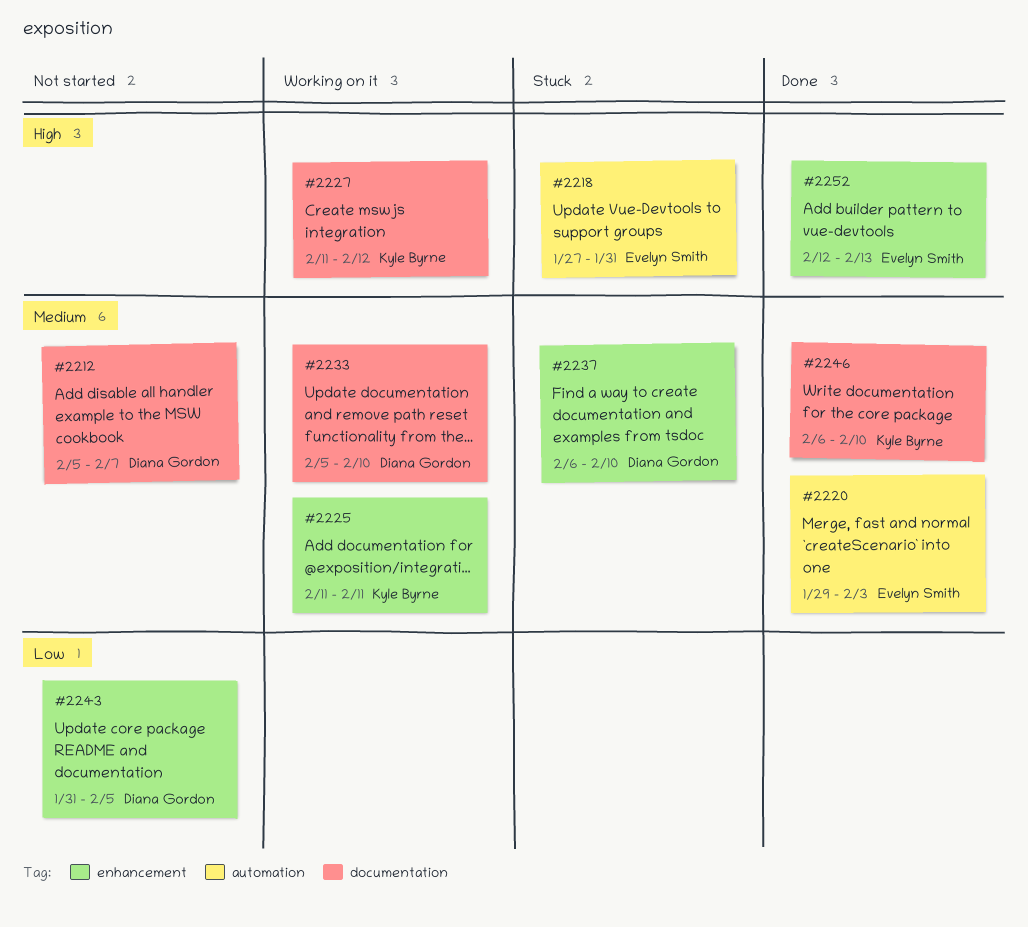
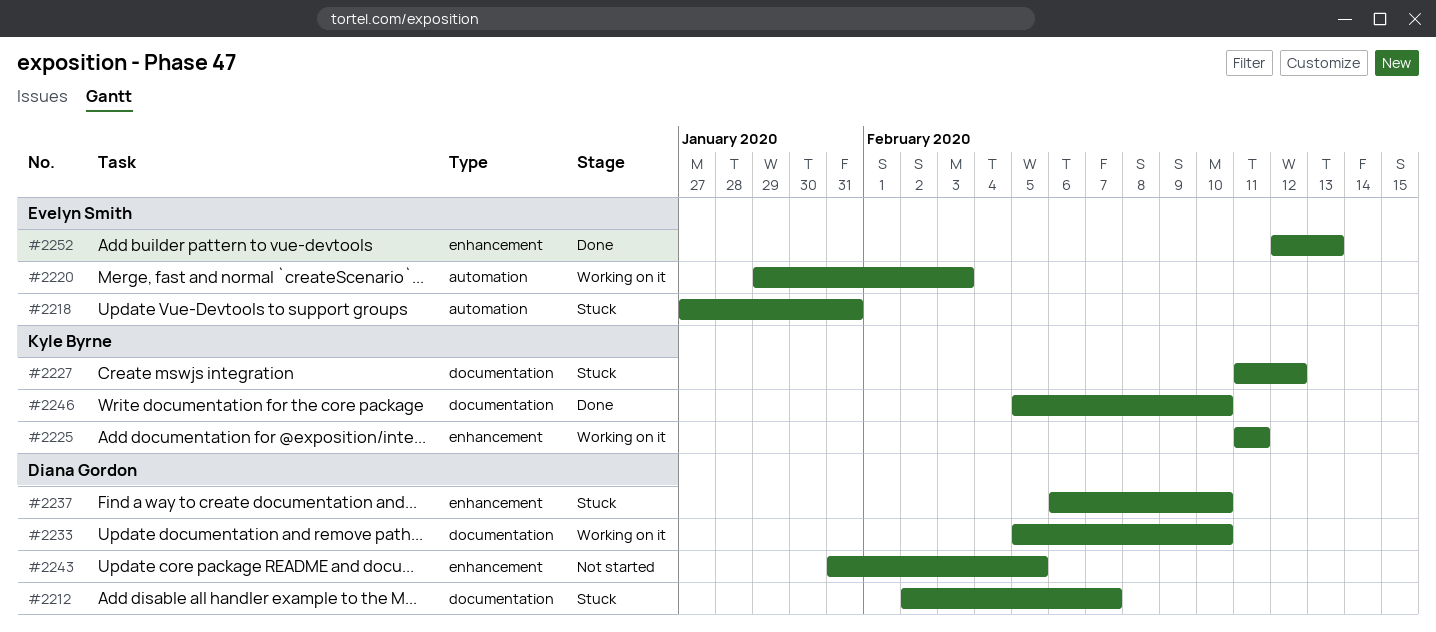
#2212, status: Not started -> Stuck
#2212, start: Feb 5 -> Feb 2
#2220, status: Done -> Working on it
#2227, status: Working on it -> Stuck
#2246, start: Feb 6 -> Feb 5

